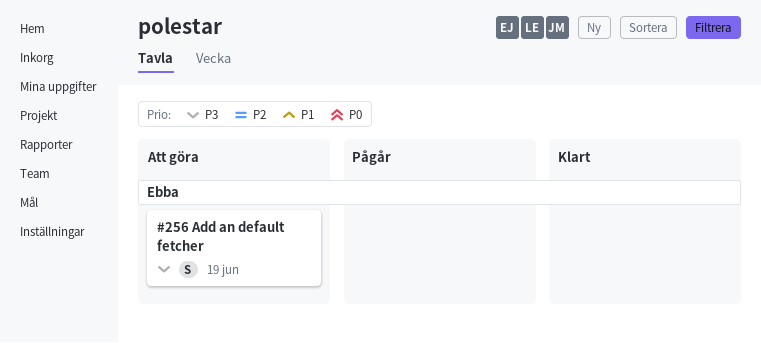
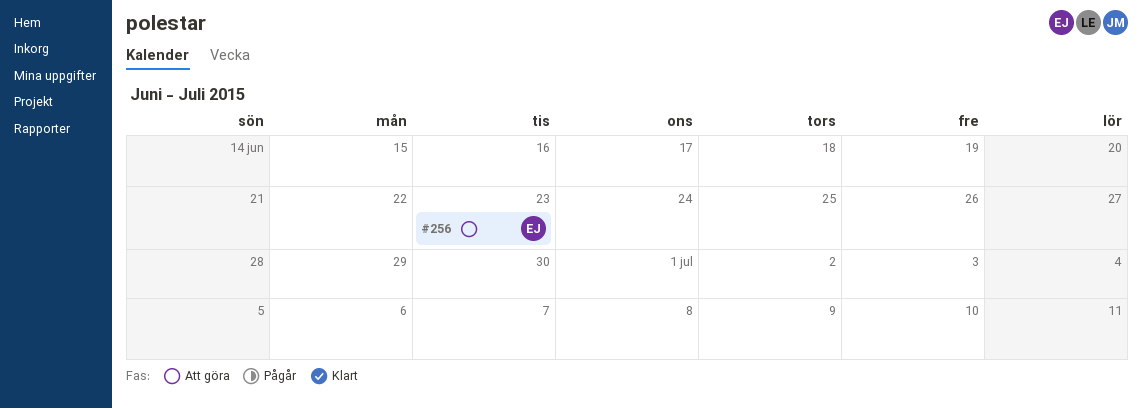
#256, due: Jun 19 -> Jun 23

